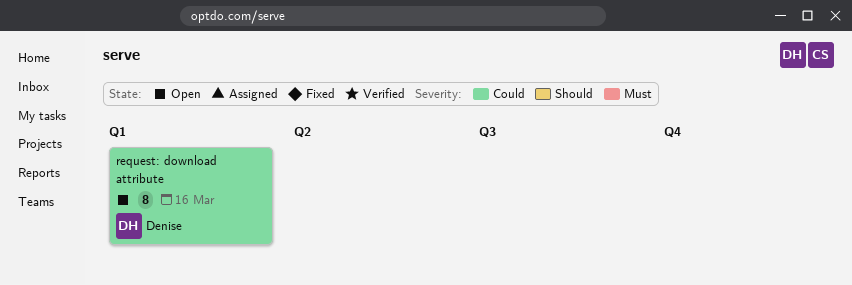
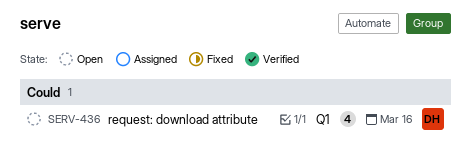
request: download attribute, estimate: 8 -> 4

